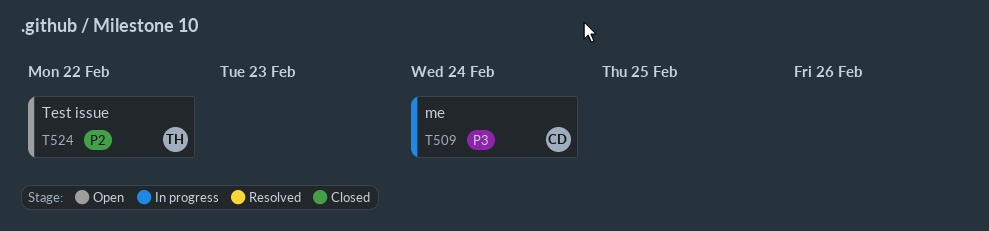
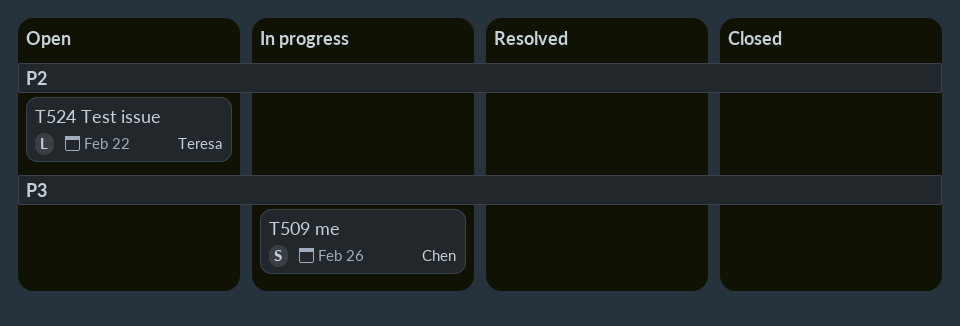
T509, due: Feb 24 -> Feb 26

